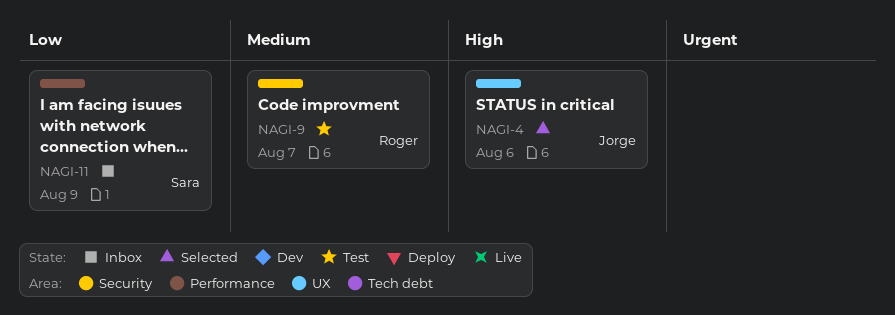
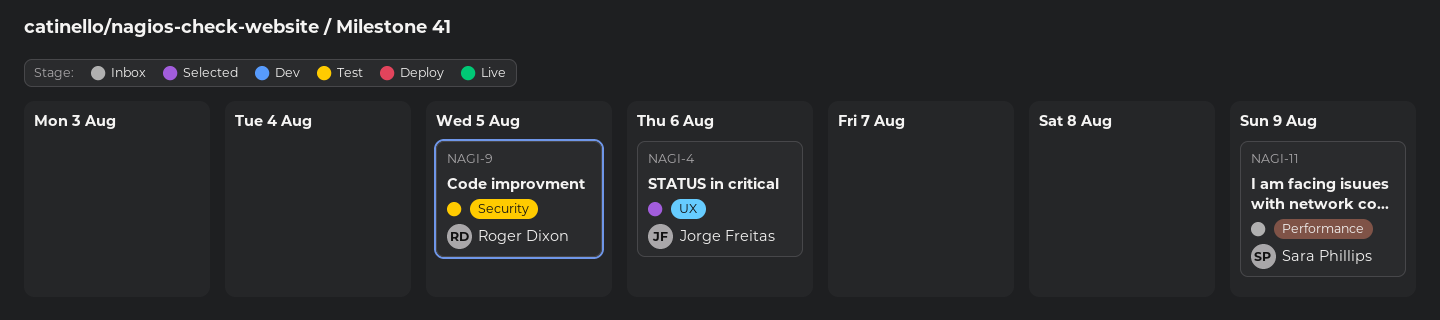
NAGI-9, due: Aug 7 -> Aug 5

